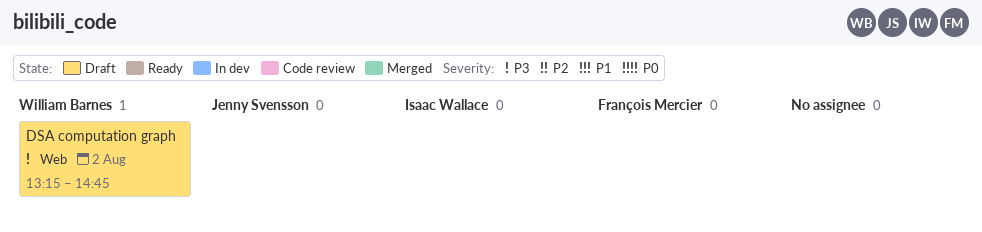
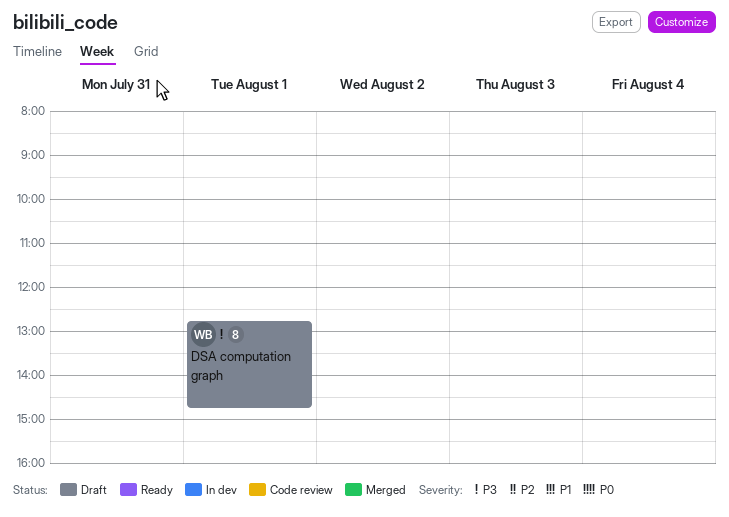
DSA computation graph, day: Aug 2 -> Aug 1
DSA computation graph, begins: 13:15 -> 12:45

